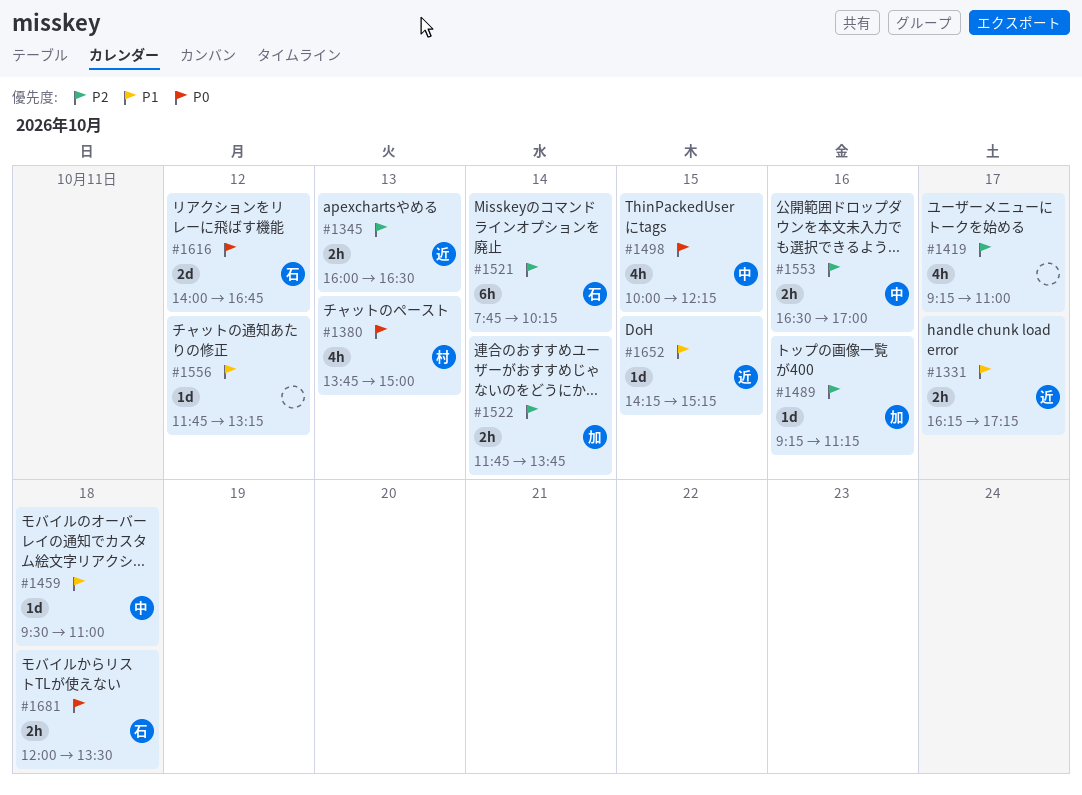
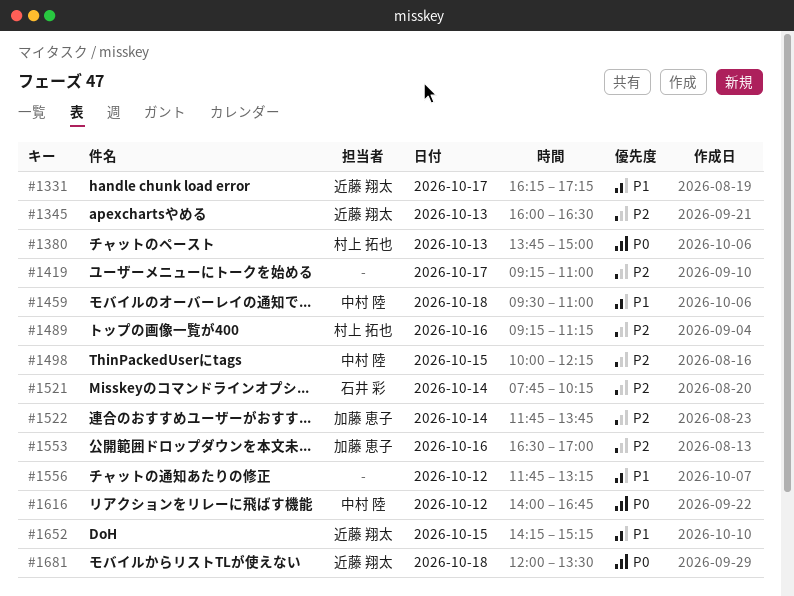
#1489, owner: 加藤 恵子 -> 村上 拓也
#1498, priority: P0 -> P2
#1553, owner: 中村 陸 -> 加藤 恵子
#1616, owner: 石井 彩 -> 中村 陸
#1681, owner: 石井 彩 -> 近藤 翔太

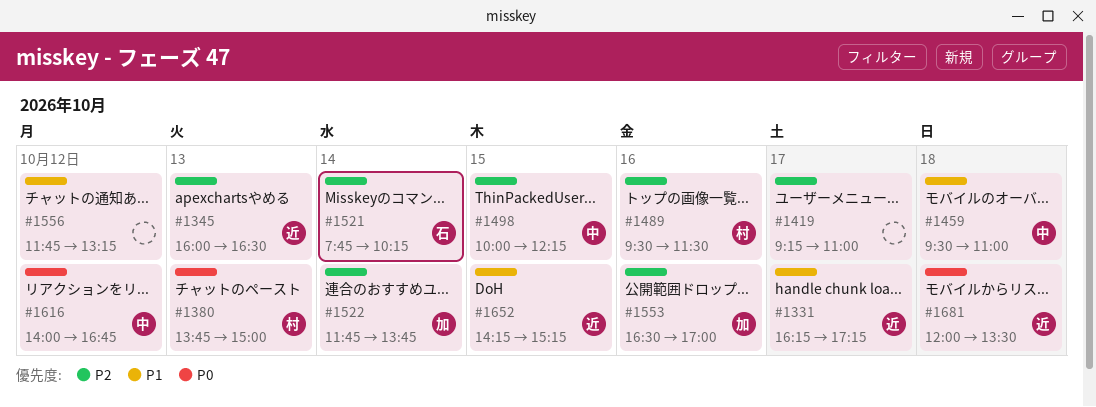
#1489, begins: 09:15 -> 09:30
#1489, ends: 11:15 -> 11:30

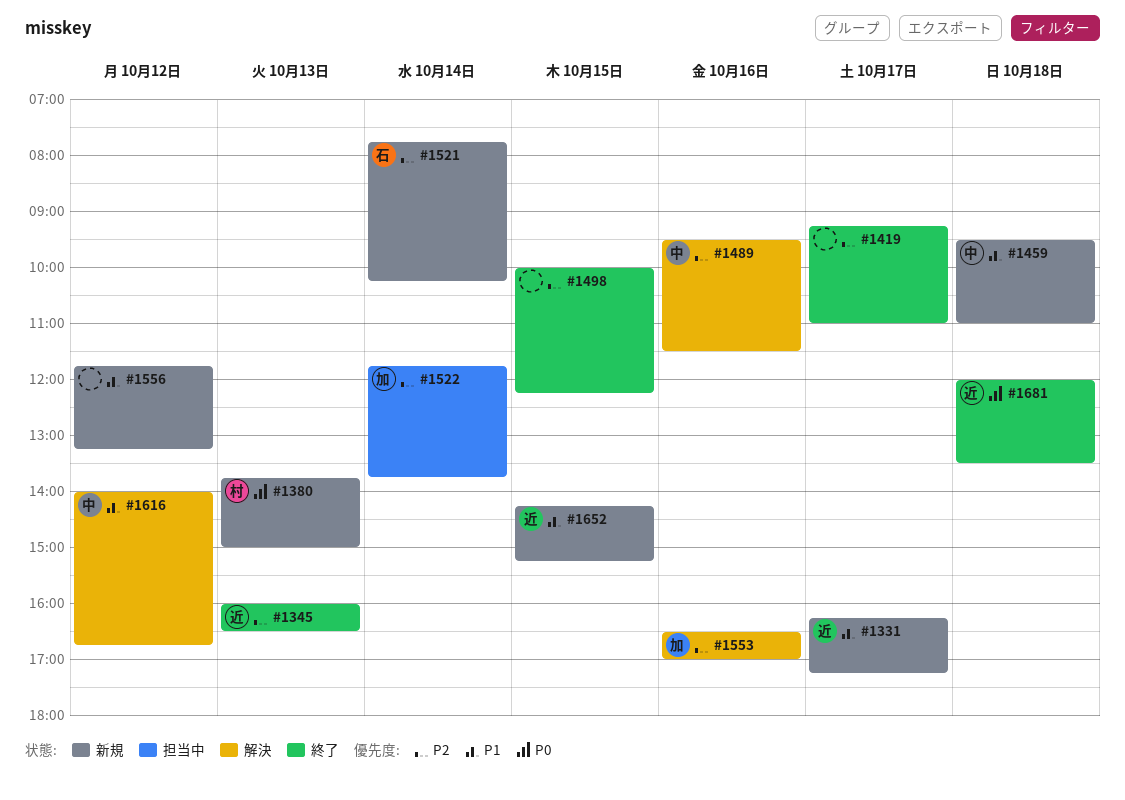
#1489, owner: 村 -> 中
#1498, owner: 中 -> none
#1616, priority: P0 -> P1

